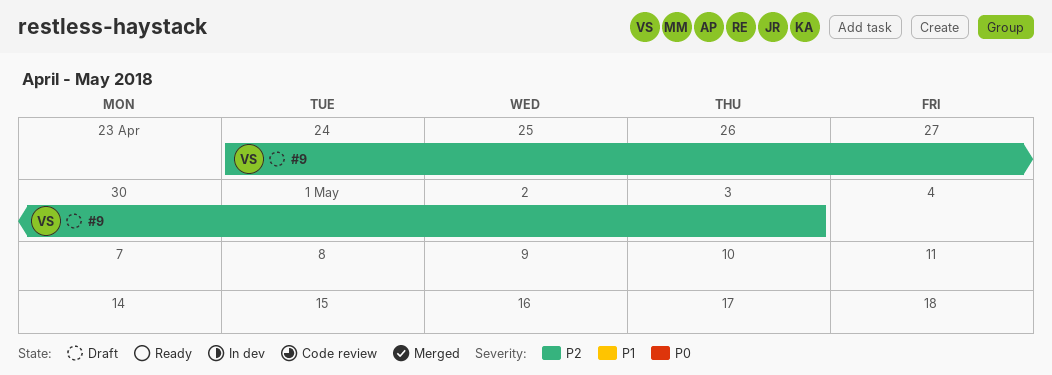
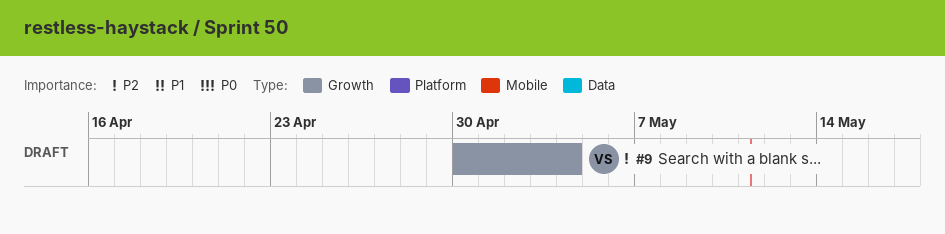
#9, start: Apr 24 -> Apr 30
#9, due: May 3 -> May 4

